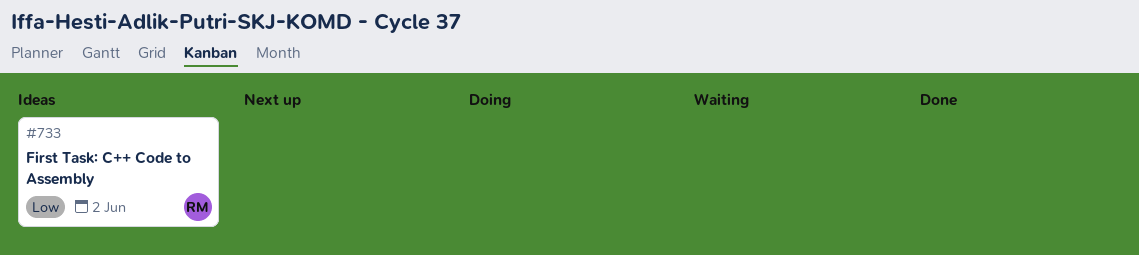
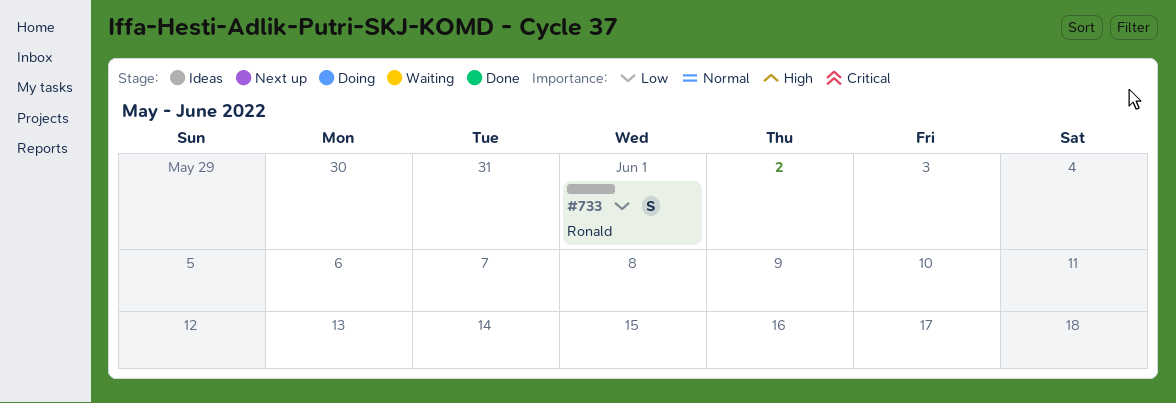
#733, due: Jun 2 -> Jun 1

